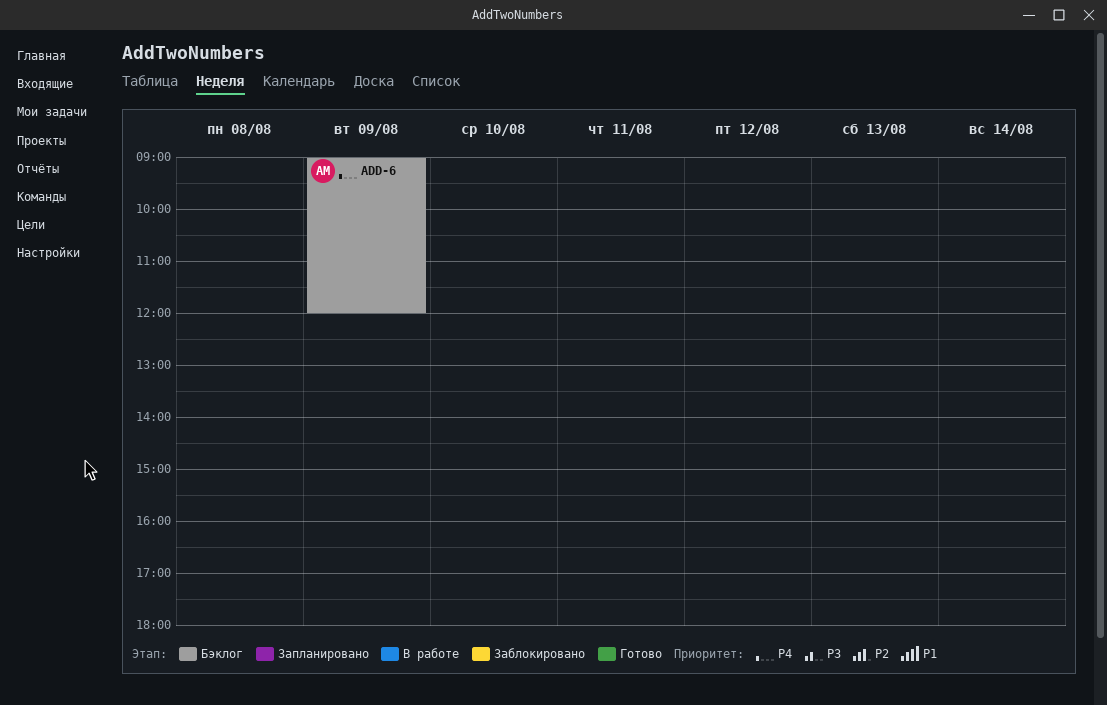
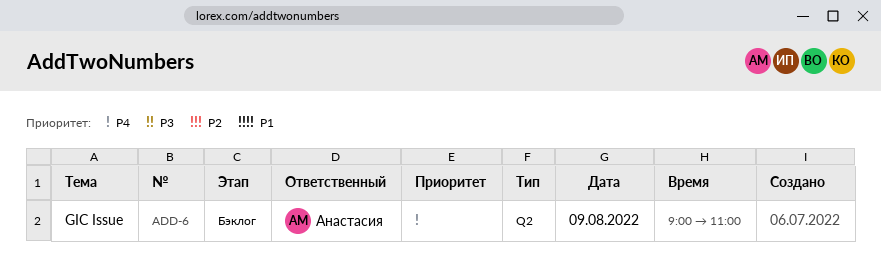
ADD-6, ends: 12:00 -> 11:00

